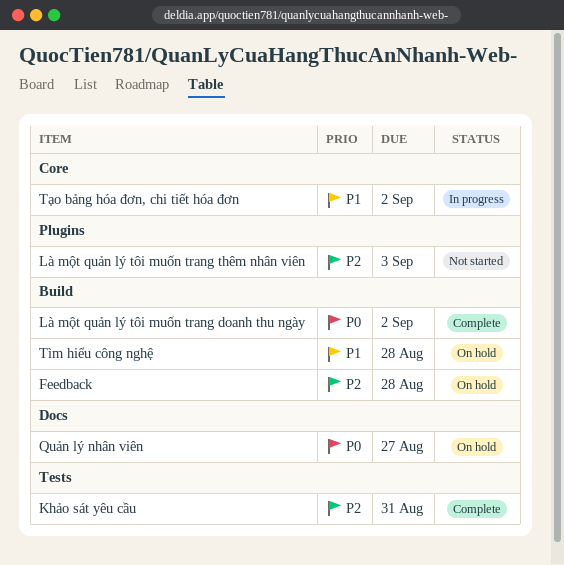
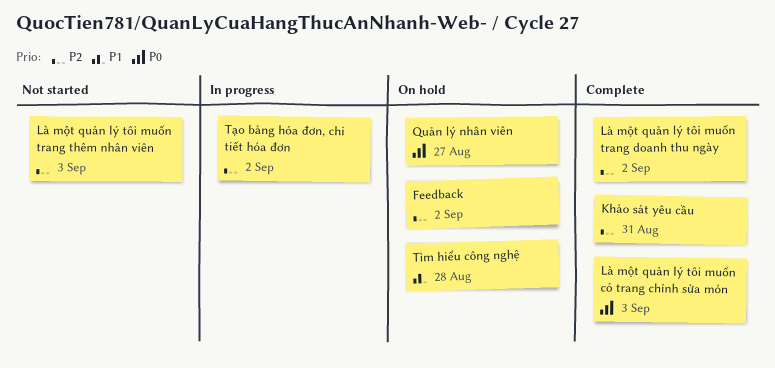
Feedback, due: Aug 28 -> Sep 2
Là một quản lý tôi muốn có trang chỉnh sửa món: none -> present
Là một quản lý tôi muốn trang doanh thu ngày, priority: P0 -> P2
Tạo bảng hóa đơn, chi tiết hóa đơn, priority: P1 -> P2

